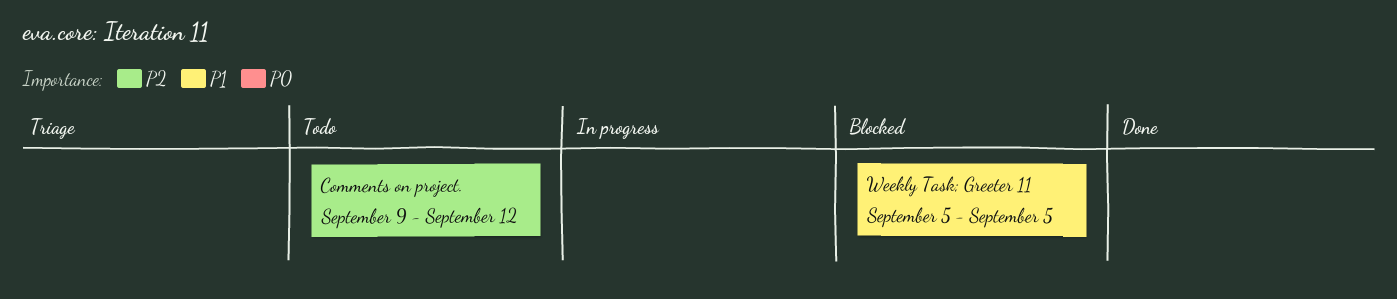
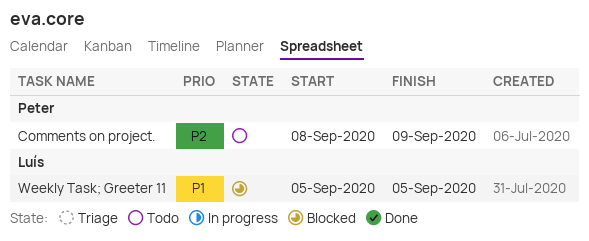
Comments on project., start: Sep 9 -> Sep 8
Comments on project., due: Sep 12 -> Sep 9

